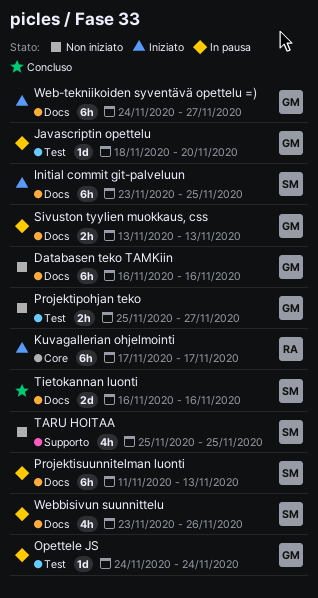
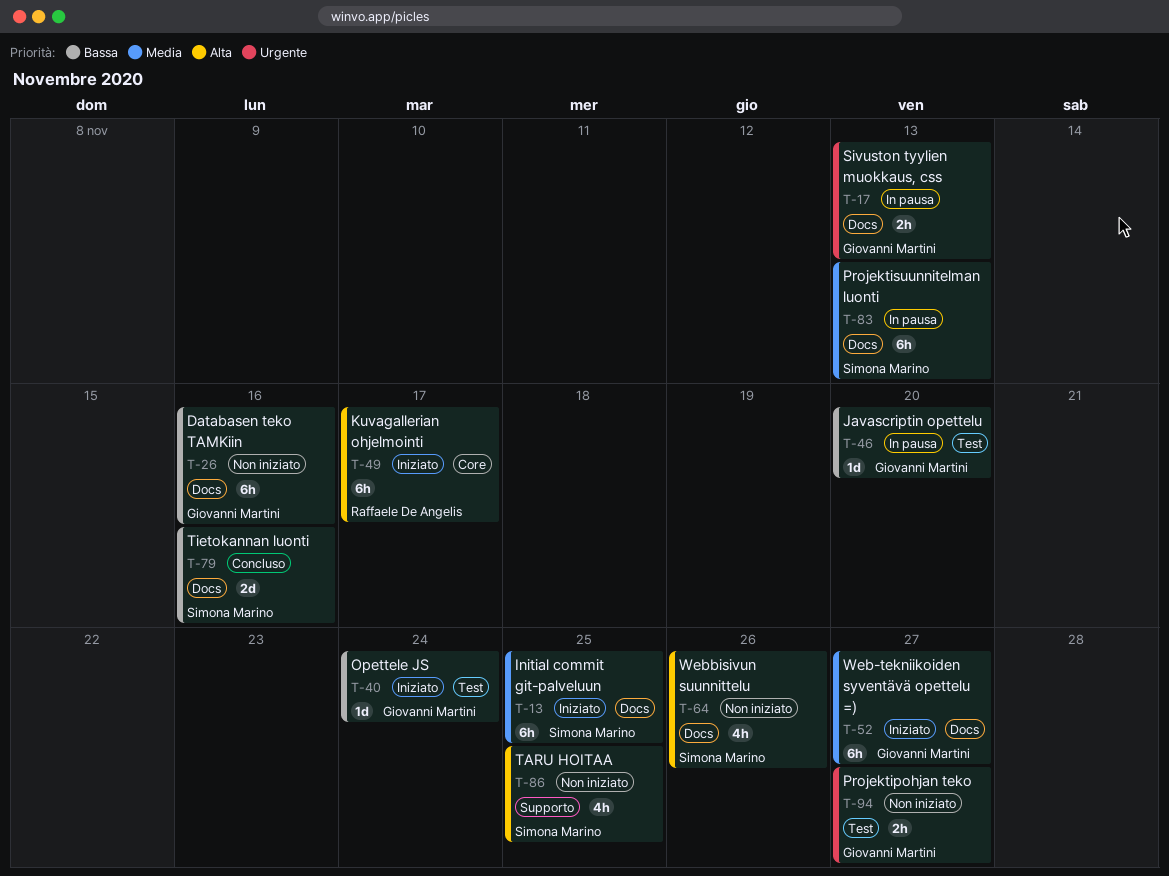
Opettele JS, status: In pausa -> Iniziato
Webbisivun suunnittelu, status: In pausa -> Non iniziato

